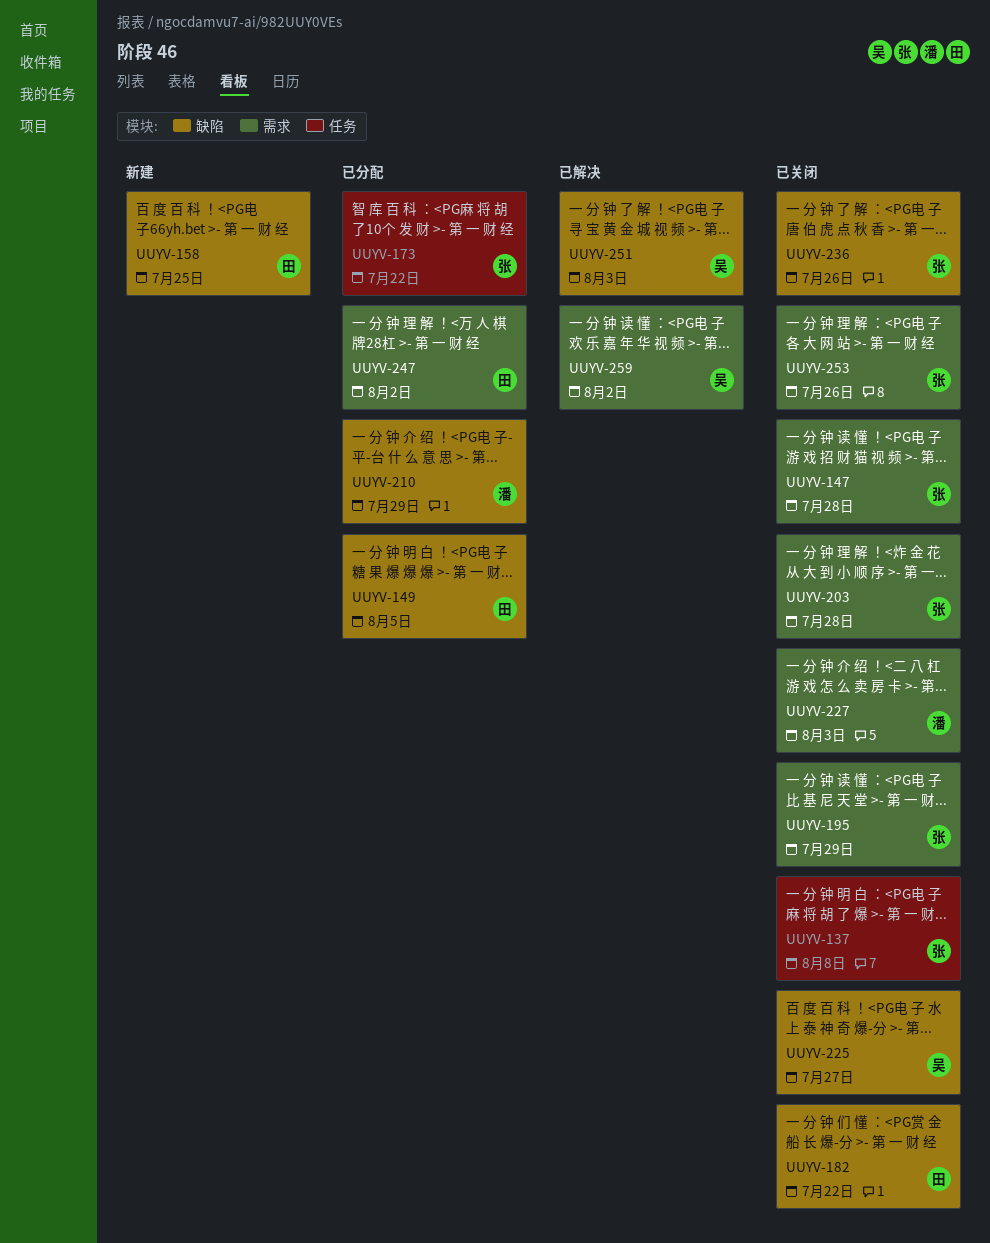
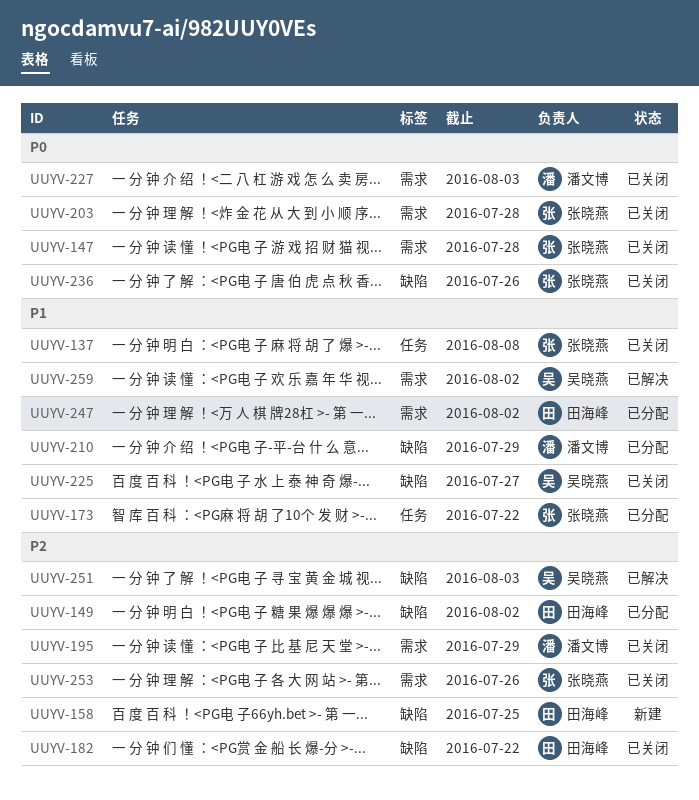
UUYV-149, due: Aug 5 -> Aug 2
UUYV-195, owner: 张晓燕 -> 潘文博

